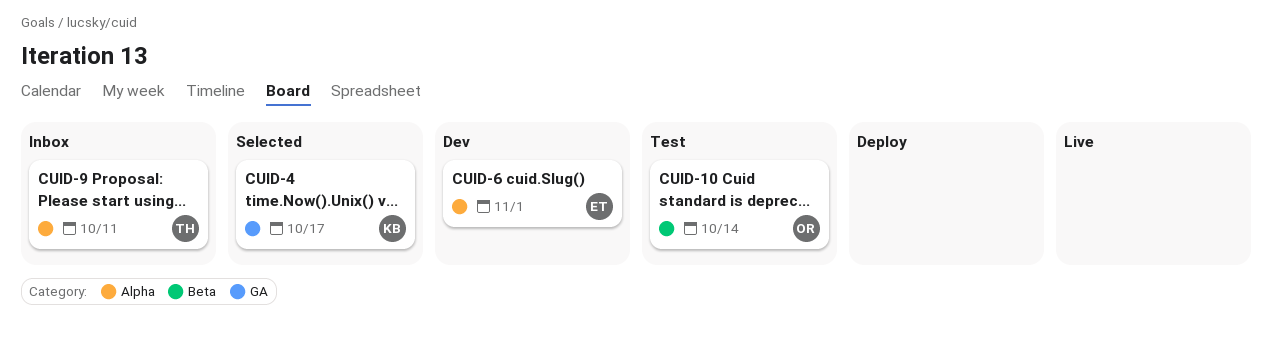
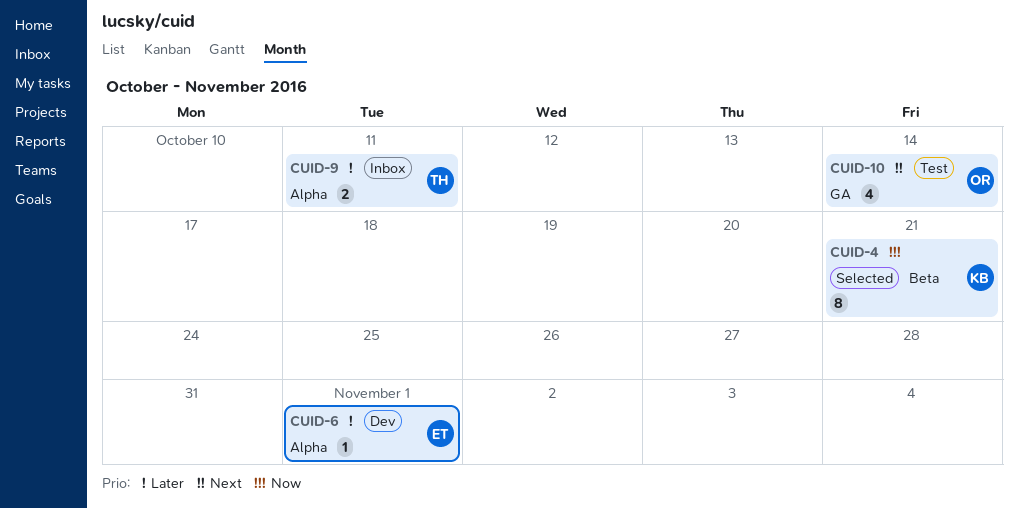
CUID-4, label: GA -> Beta
CUID-4, due: Oct 17 -> Oct 21
CUID-10, label: Beta -> GA

